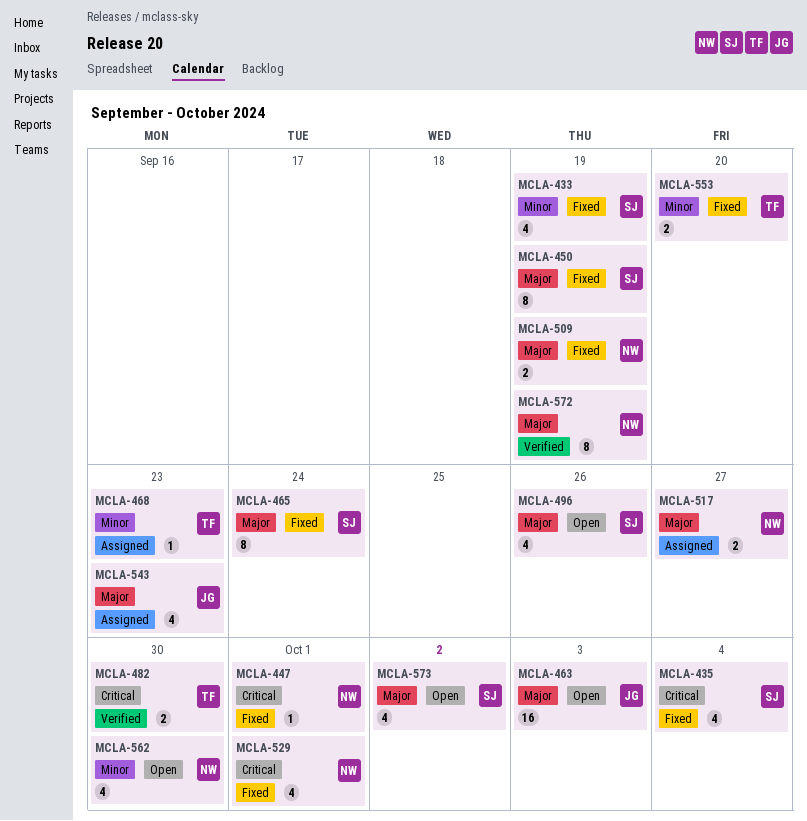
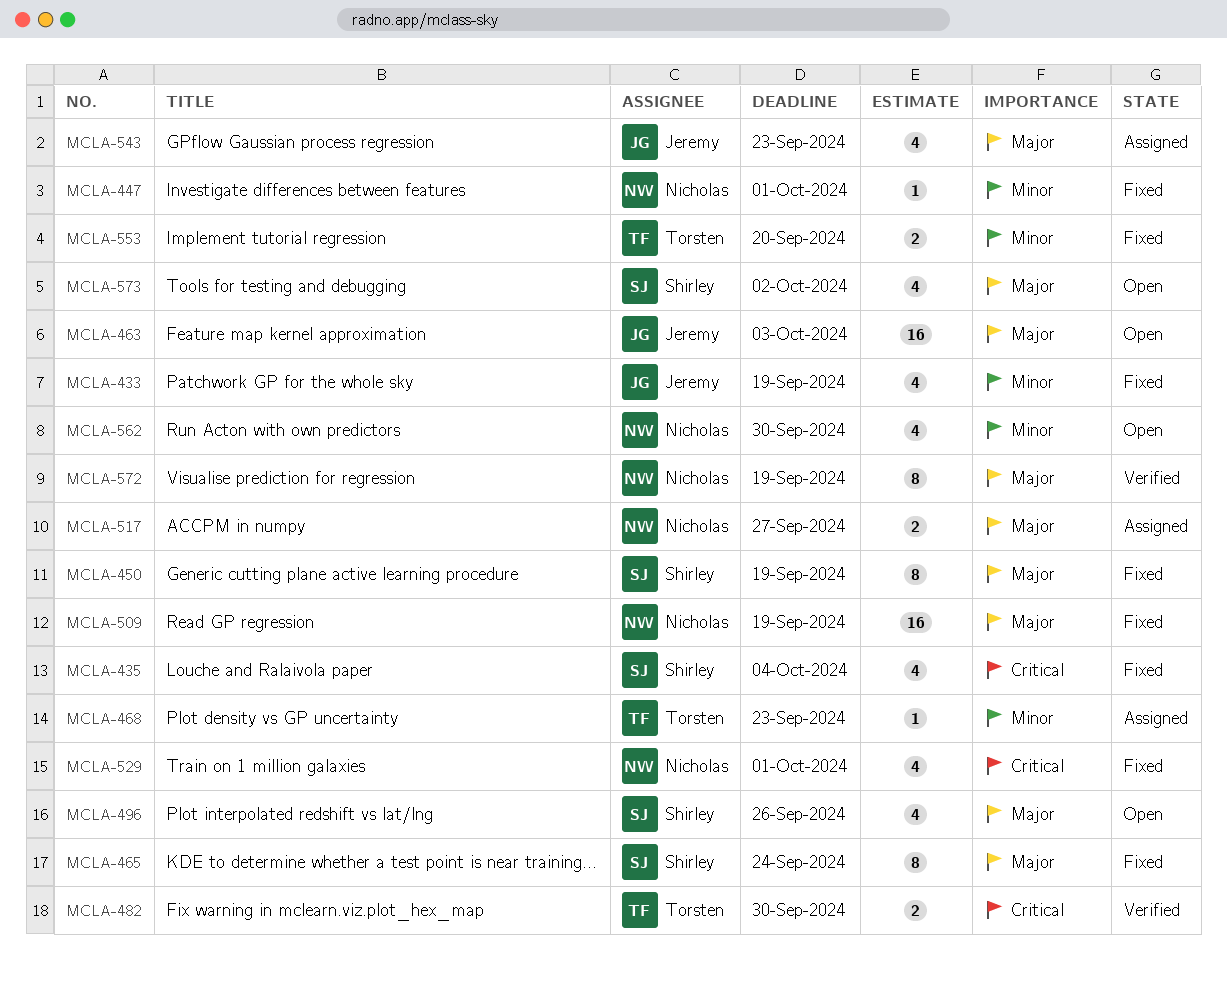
MCLA-433, owner: Shirley -> Jeremy
MCLA-447, priority: Critical -> Minor
MCLA-509, estimate: 2 -> 16

